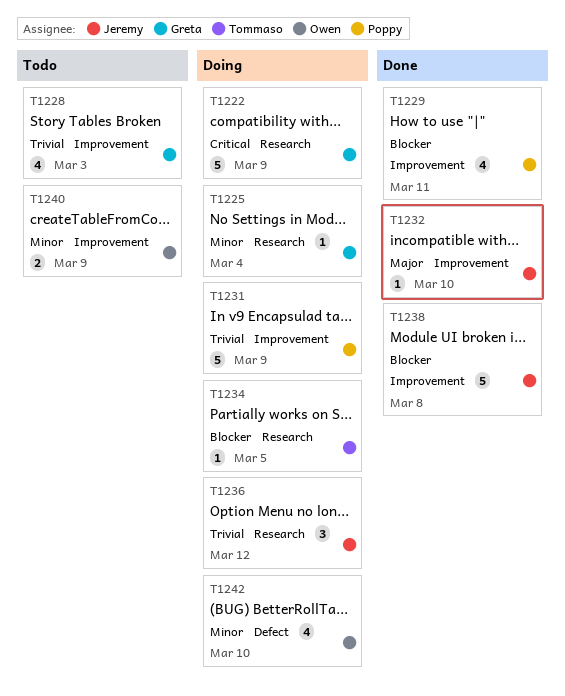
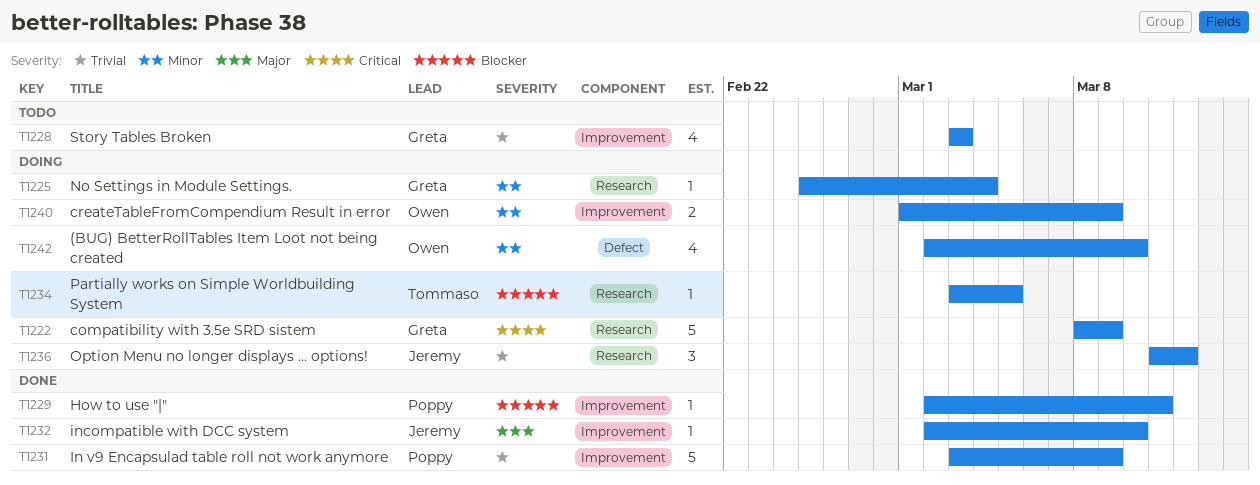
T1229, estimate: 4 -> 1
T1231, status: Doing -> Done
T1238: present -> none
T1240, status: Todo -> Doing

